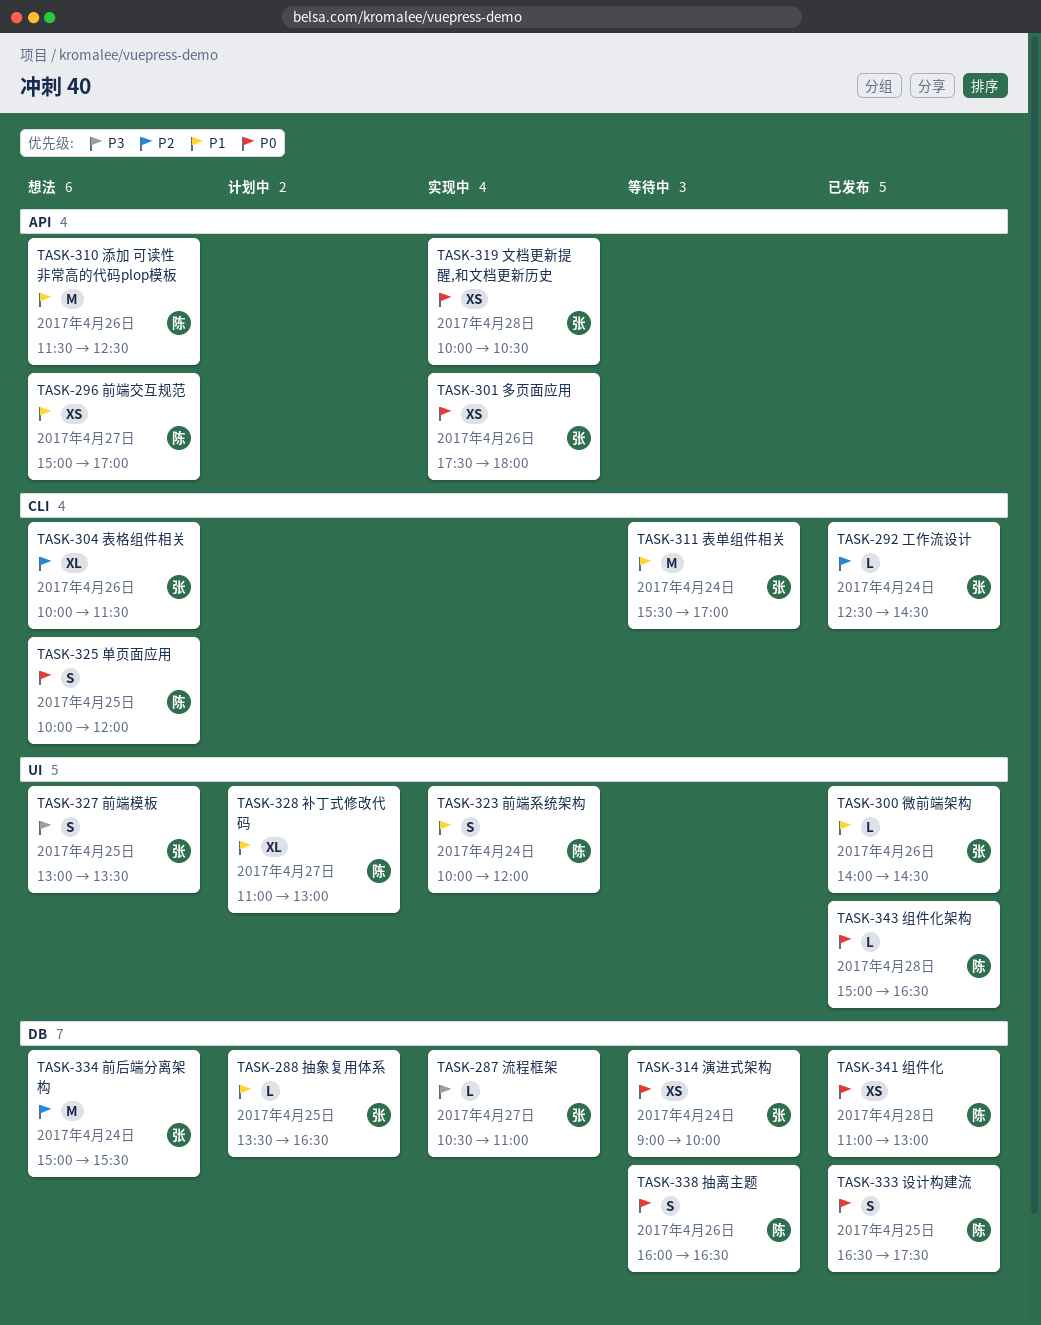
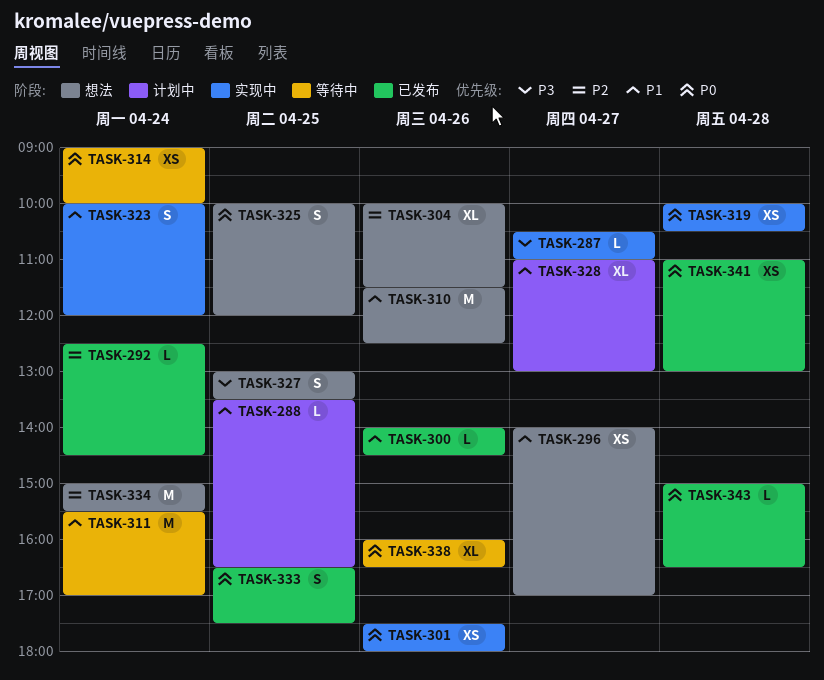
TASK-296, begins: 15:00 -> 14:00
TASK-338, estimate: S -> XL

